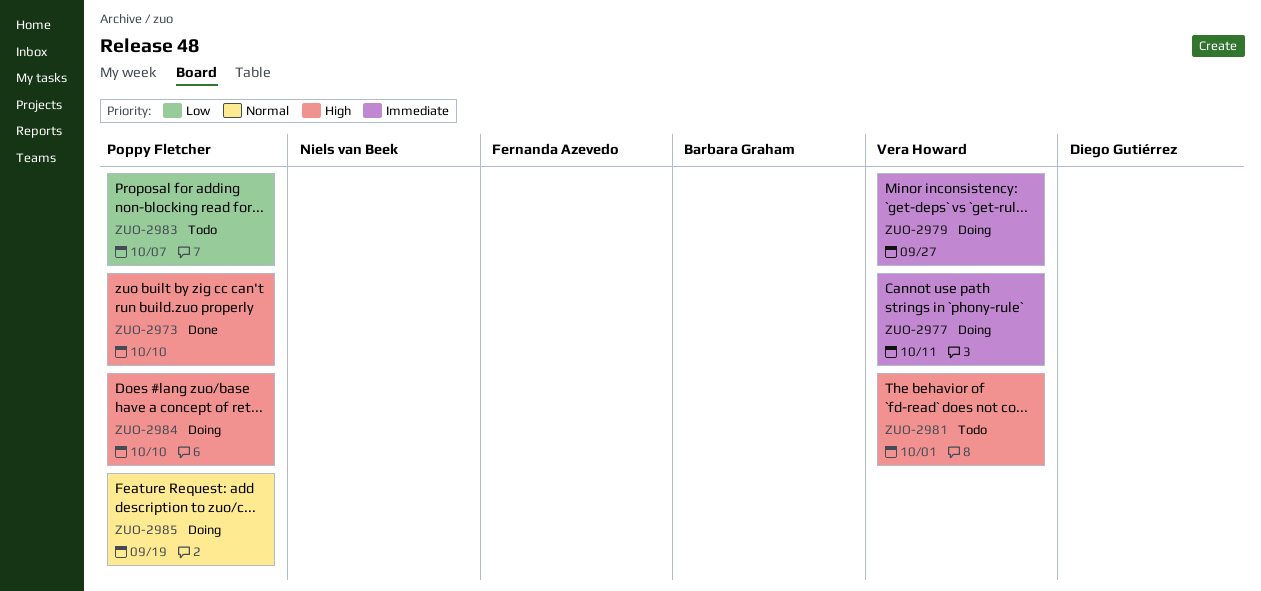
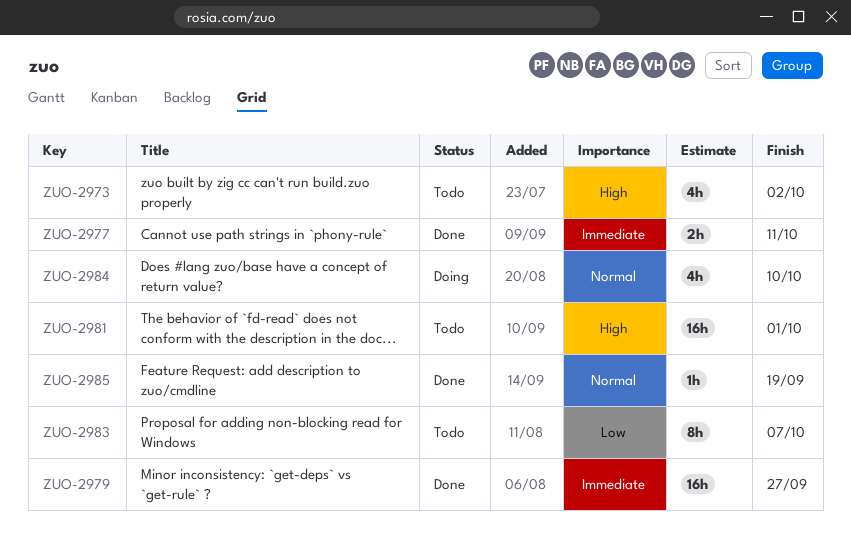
ZUO-2973, status: Done -> Todo
ZUO-2973, due: Oct 10 -> Oct 2
ZUO-2977, status: Doing -> Done
ZUO-2979, status: Doing -> Done
ZUO-2984, priority: High -> Normal
ZUO-2985, status: Doing -> Done

